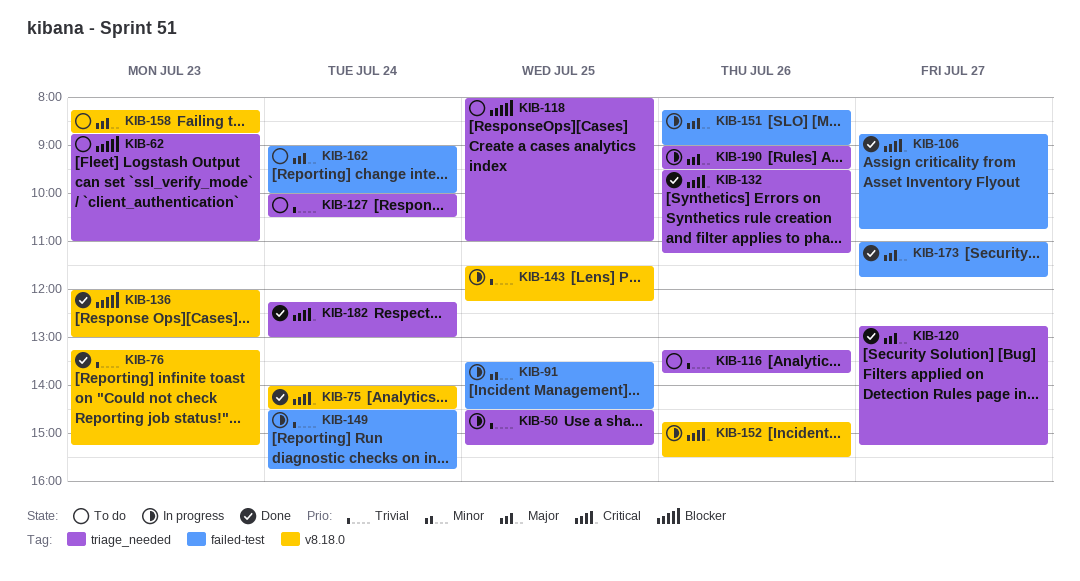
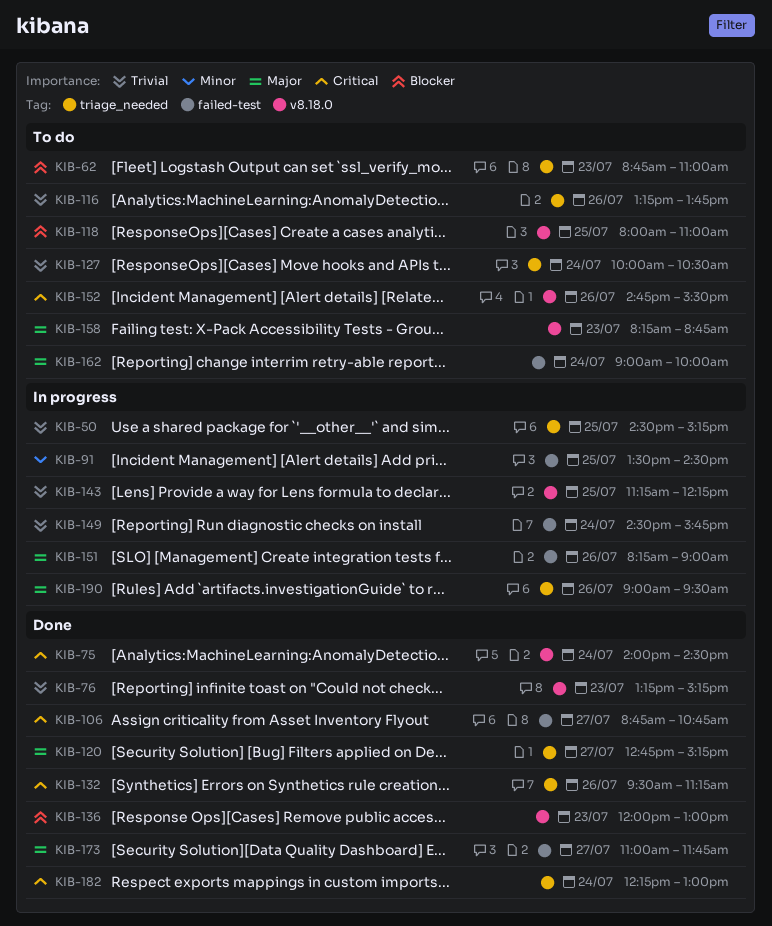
KIB-118, label: triage_needed -> v8.18.0
KIB-143, begins: 11:30 -> 11:15
KIB-152, status: In progress -> To do

